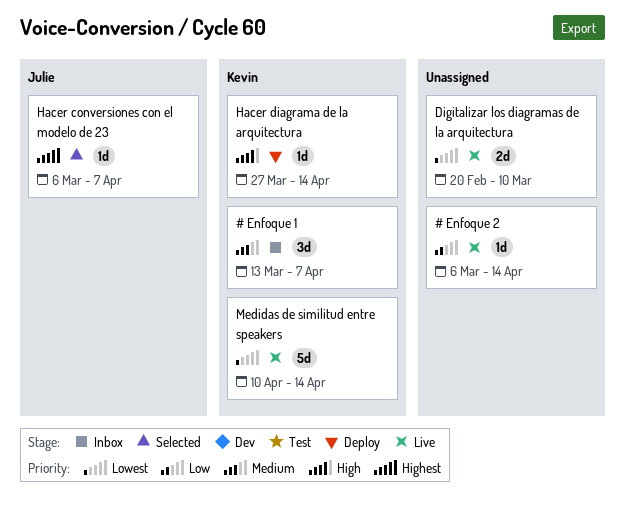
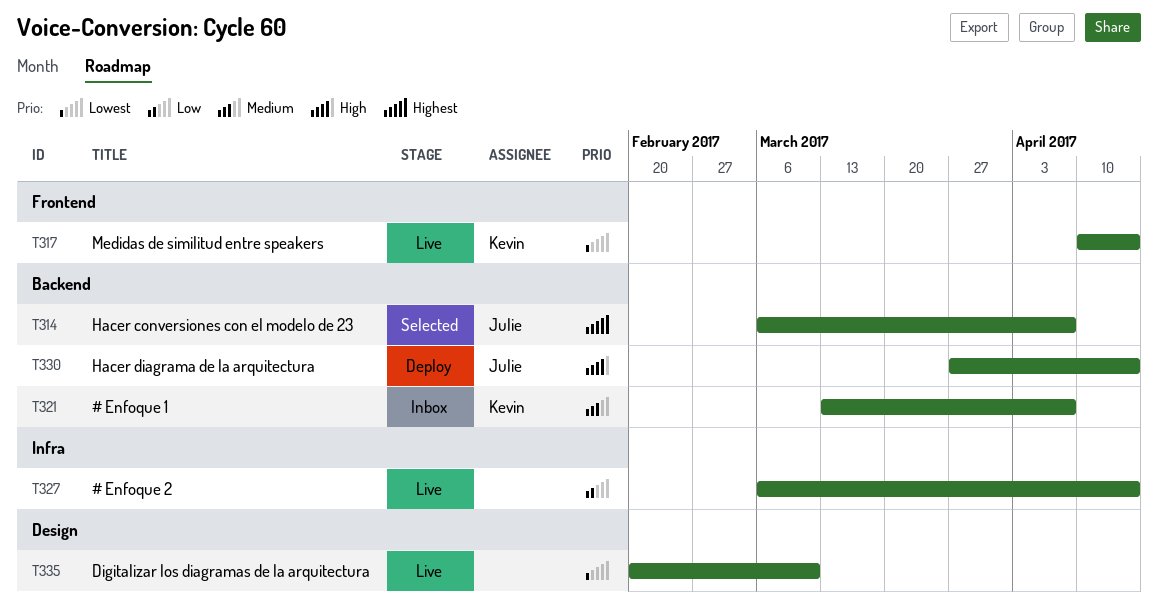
Hacer diagrama de la arquitectura, owner: Kevin -> Julie

